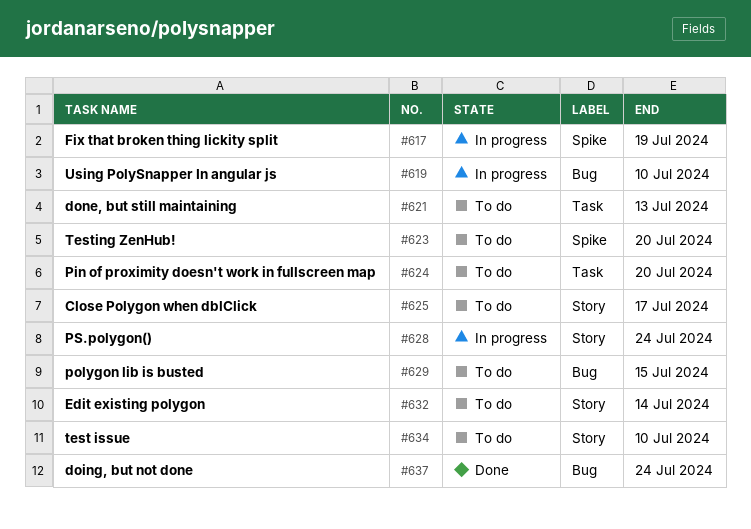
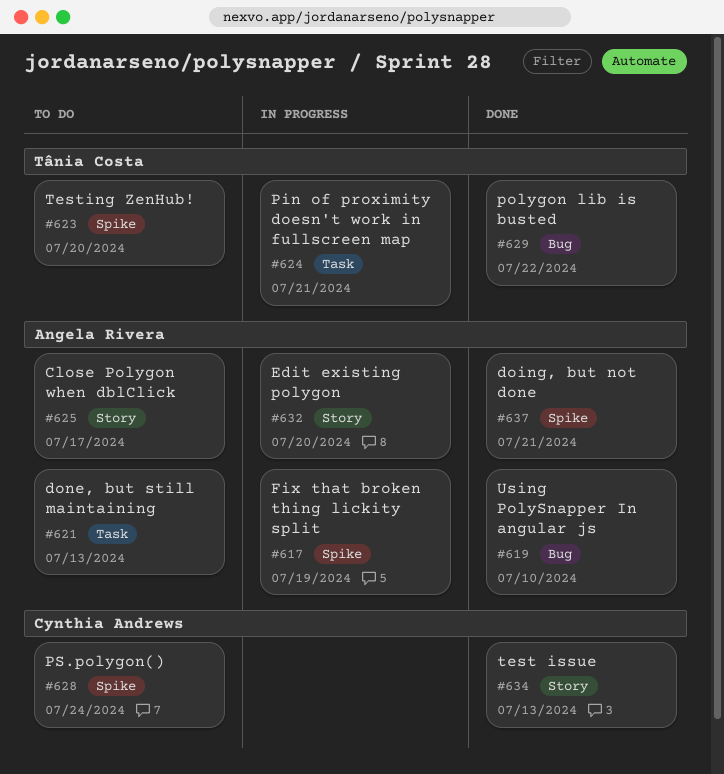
#619, status: In progress -> Done
#624, status: To do -> In progress
#624, due: Jul 20 -> Jul 21
#628, status: In progress -> To do
#628, label: Story -> Spike
#629, status: To do -> Done
#629, due: Jul 15 -> Jul 22
#632, status: To do -> In progress
#632, due: Jul 14 -> Jul 20
#634, status: To do -> Done
#634, due: Jul 10 -> Jul 13
#637, label: Bug -> Spike
#637, due: Jul 24 -> Jul 21

